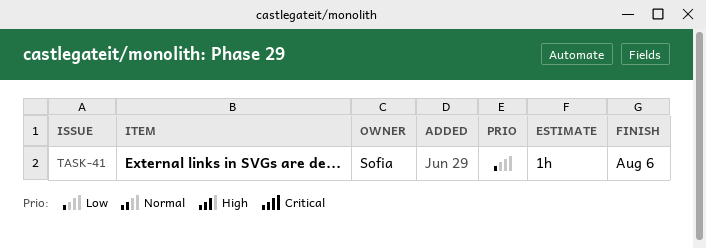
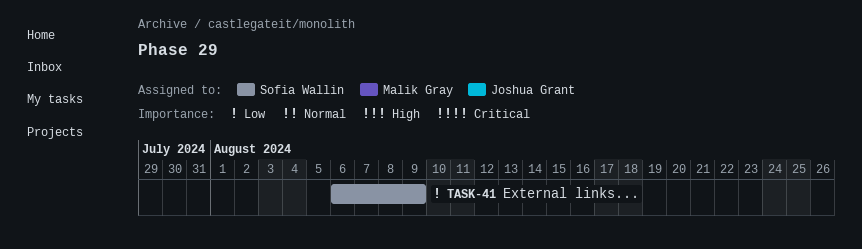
TASK-41, due: Aug 6 -> Aug 9

